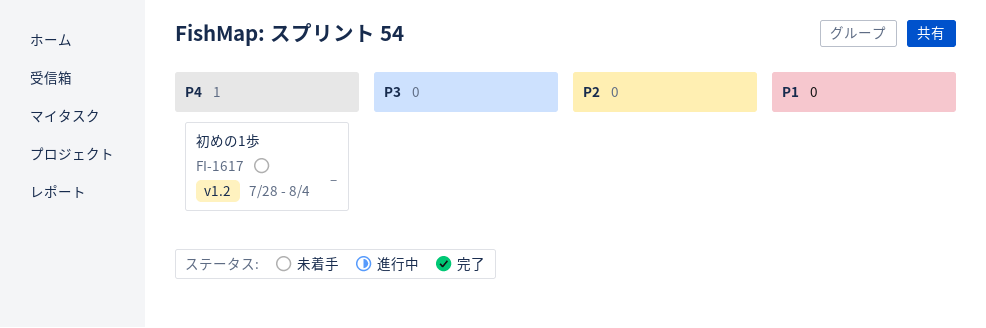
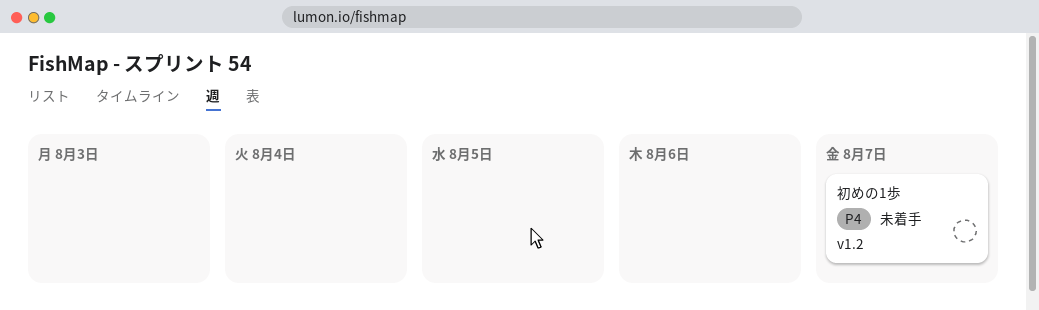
初めの1歩, due: Aug 4 -> Aug 7

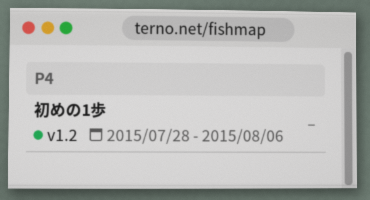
初めの1歩, due: Aug 7 -> Aug 6

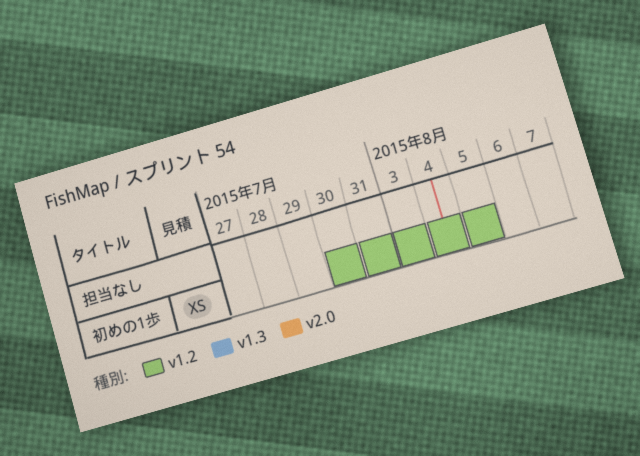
初めの1歩, start: Jul 28 -> Jul 30
初めの1歩, due: Aug 6 -> Aug 5

